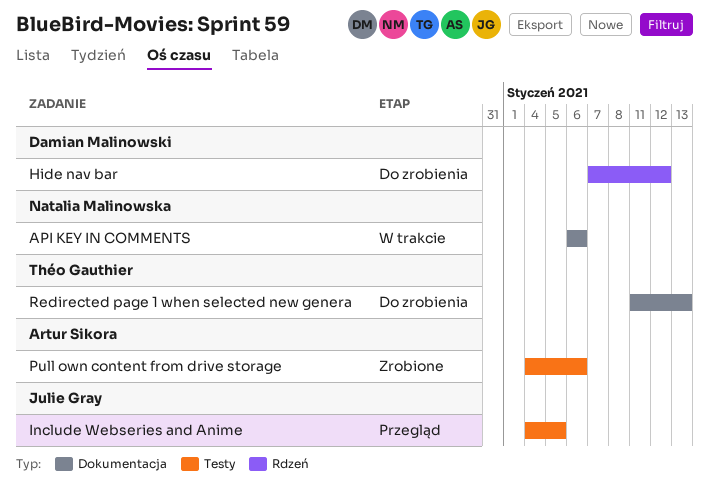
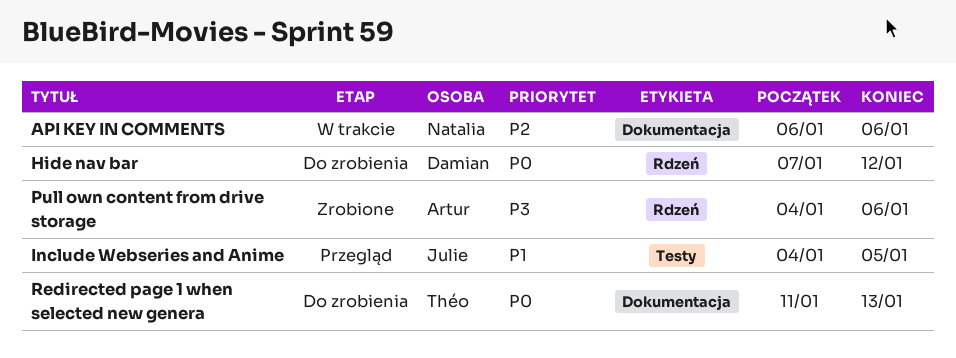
Pull own content from drive storage, label: Testy -> Rdzeń

